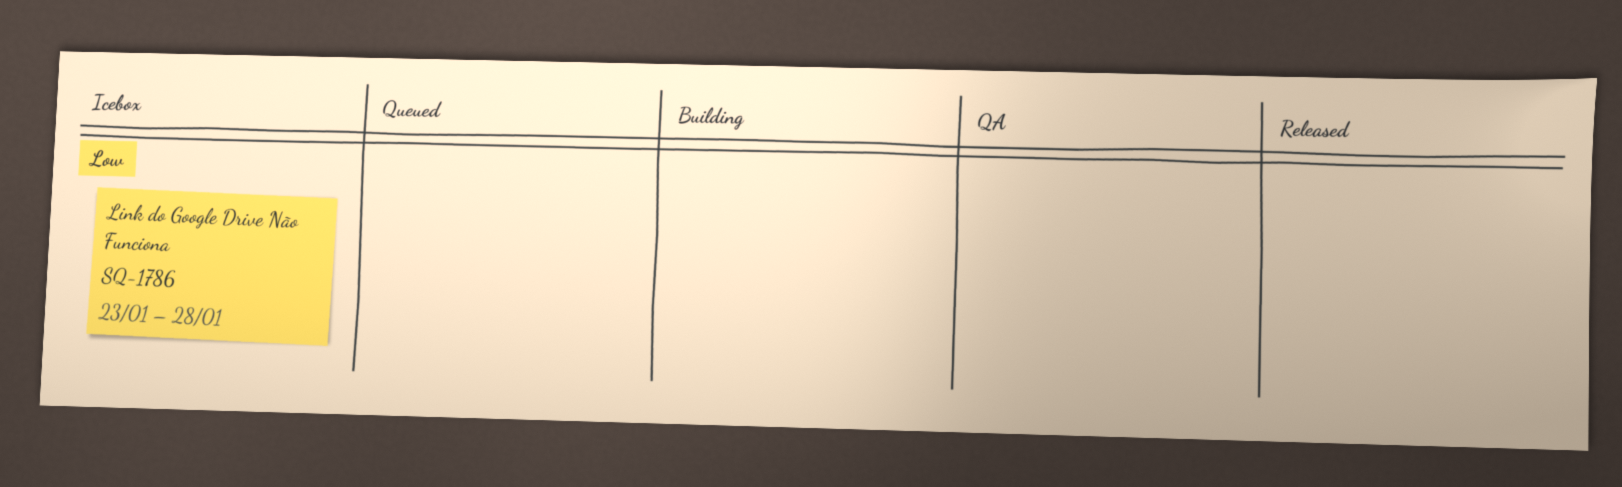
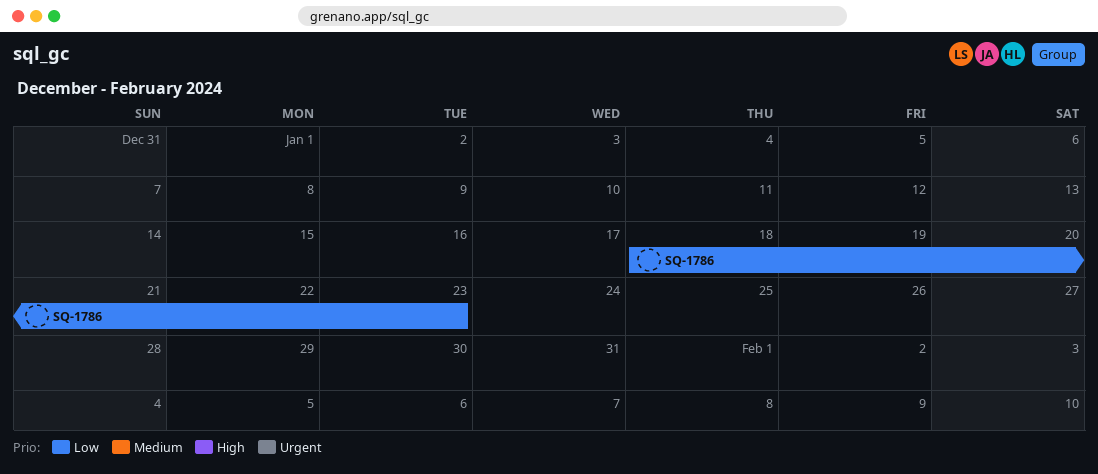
SQ-1786, start: Jan 23 -> Jan 18
SQ-1786, due: Jan 28 -> Jan 23

